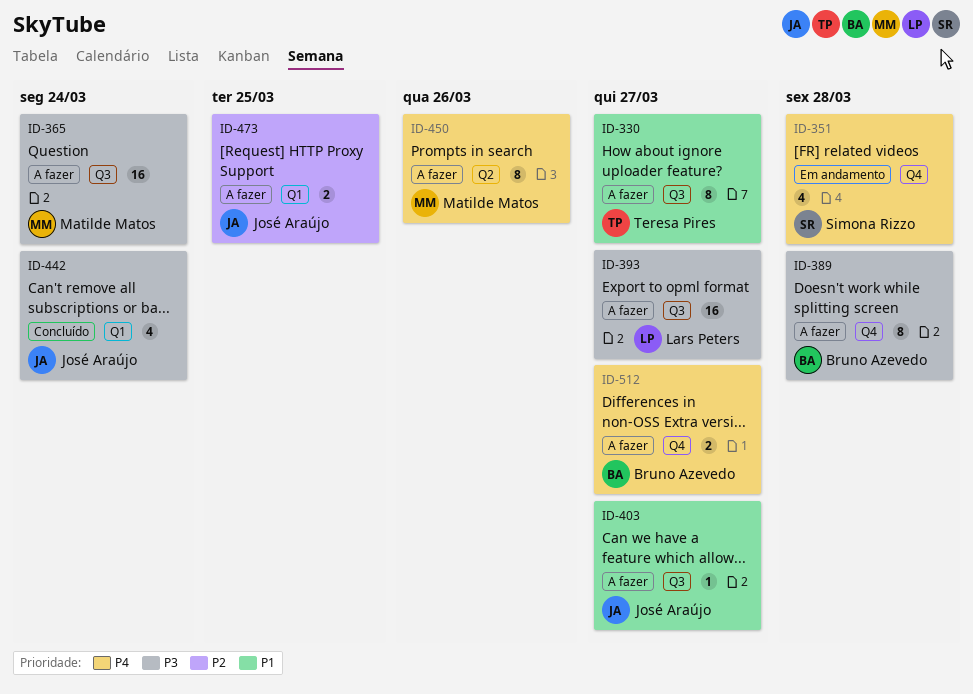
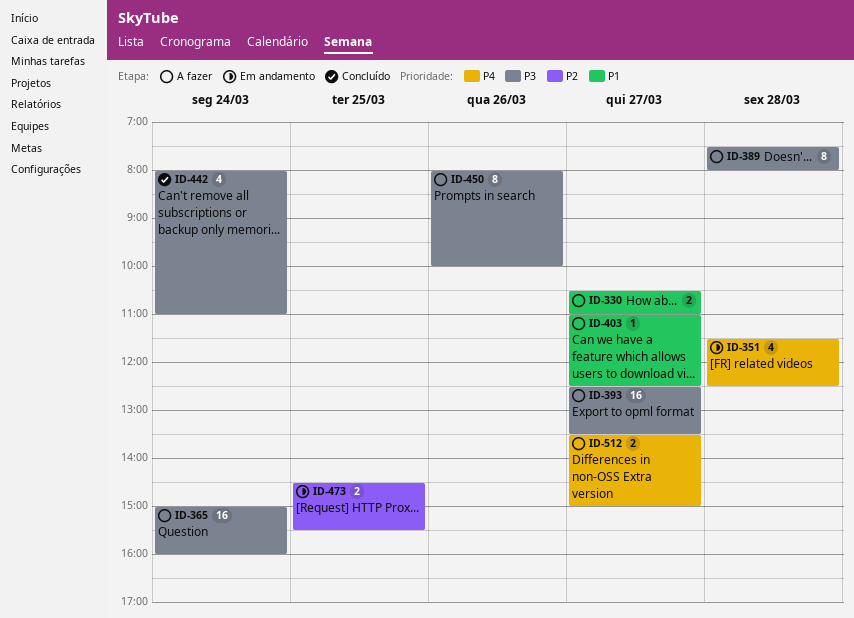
ID-330, estimate: 8 -> 2
ID-450, priority: P4 -> P3
ID-473, status: A fazer -> Em andamento

